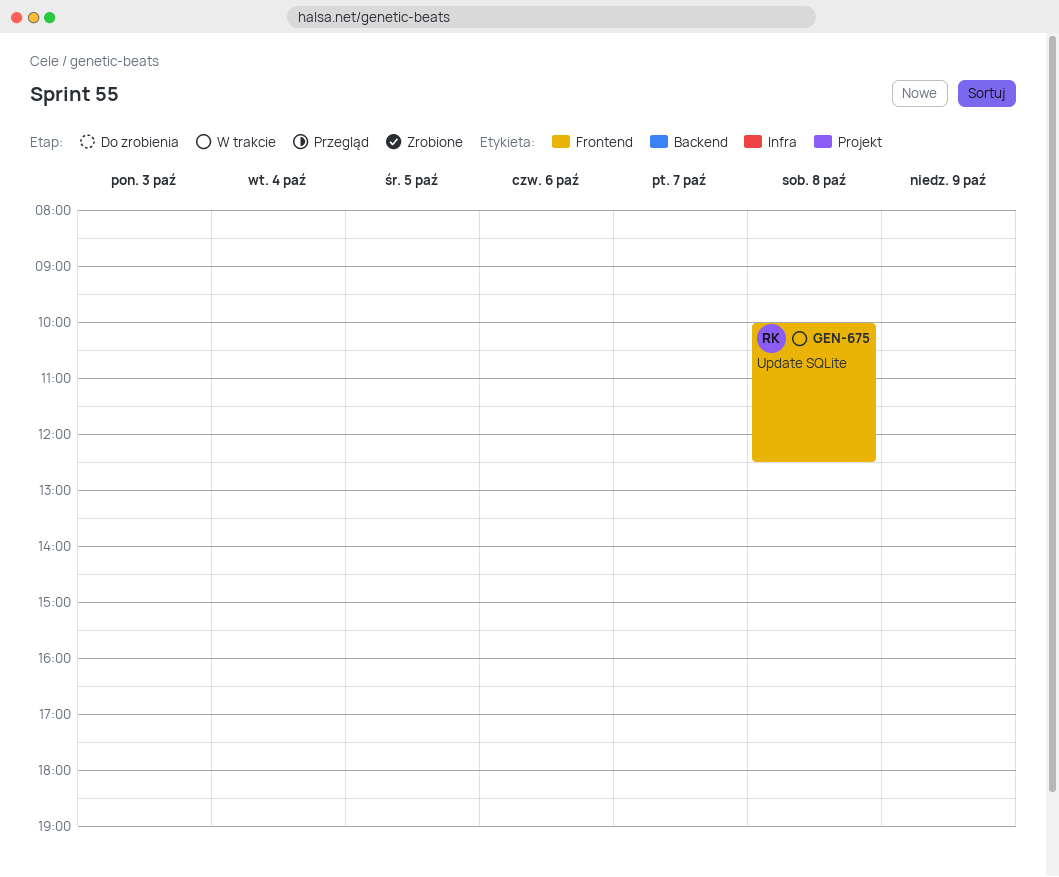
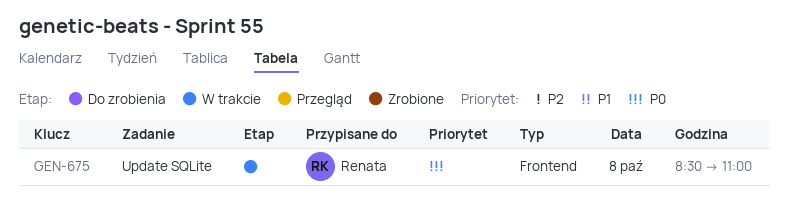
GEN-675, begins: 10:00 -> 08:30
GEN-675, ends: 12:30 -> 11:00

